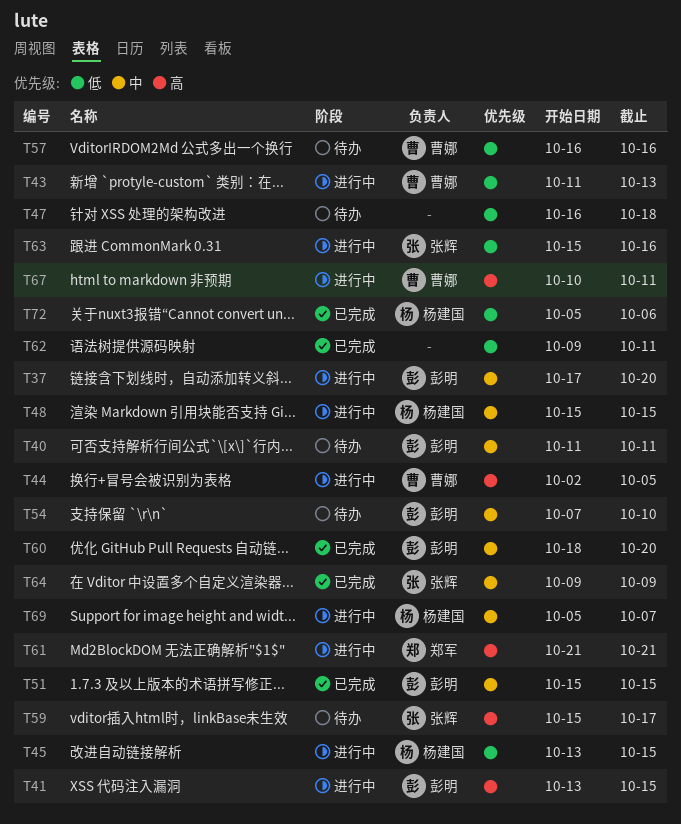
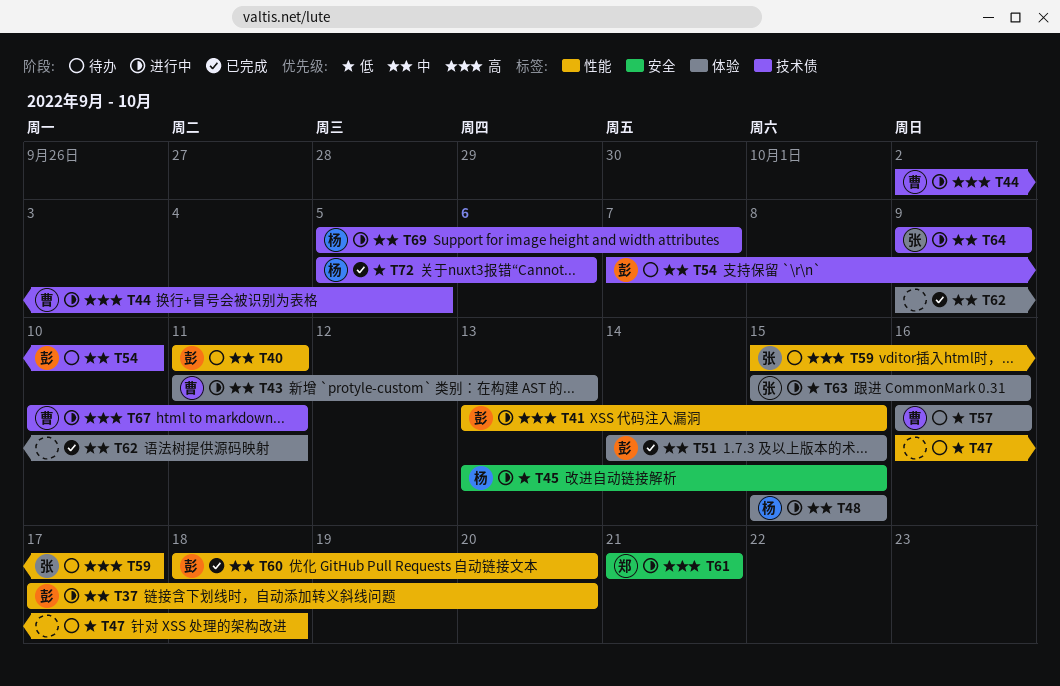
T43, priority: 低 -> 中
T51, start: Oct 15 -> Oct 14
T62, priority: 低 -> 中
T64, status: 已完成 -> 进行中

